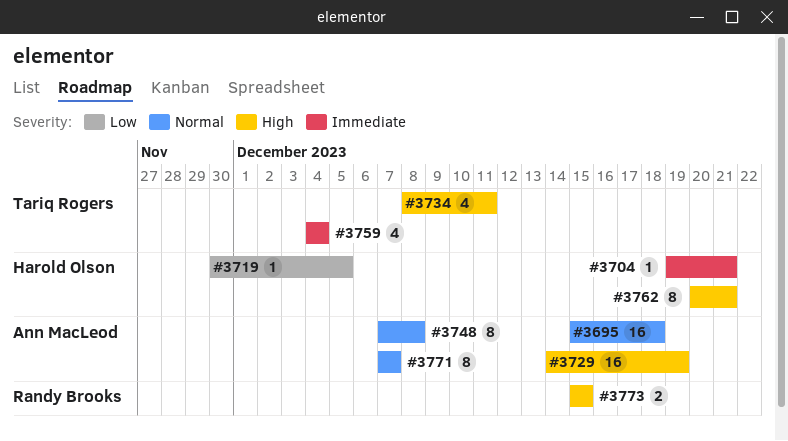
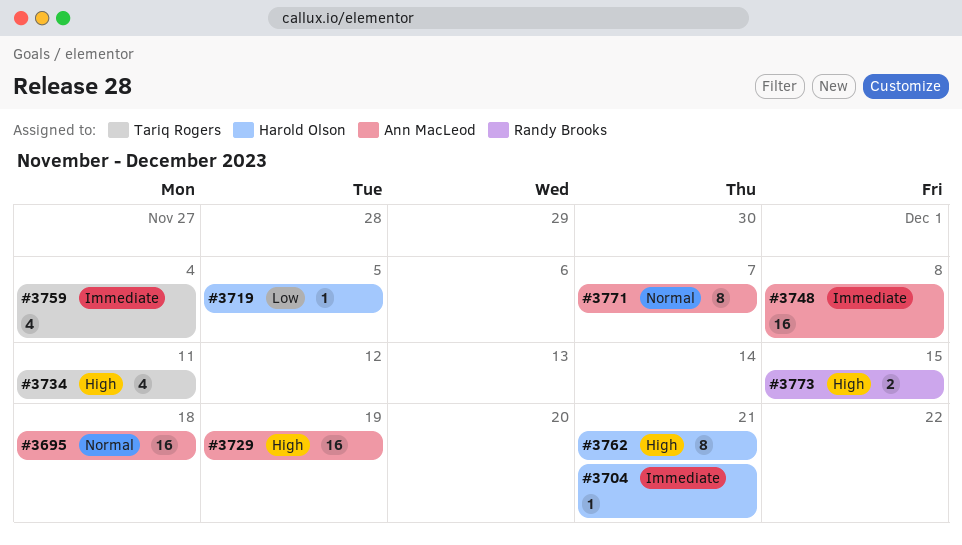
#3748, priority: Normal -> Immediate
#3748, estimate: 8 -> 16

